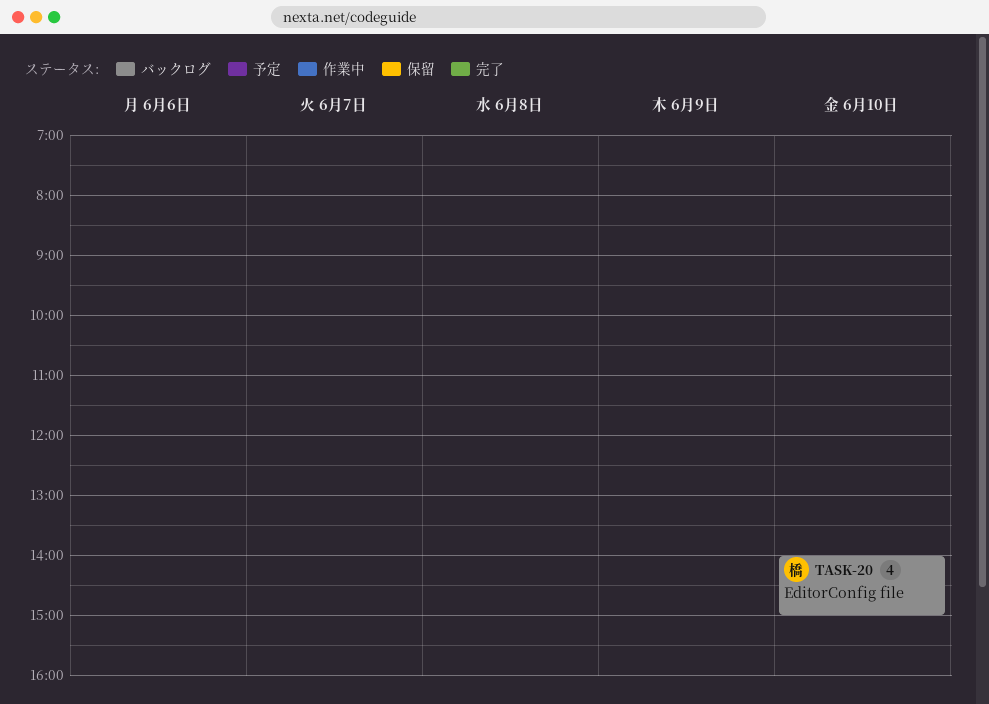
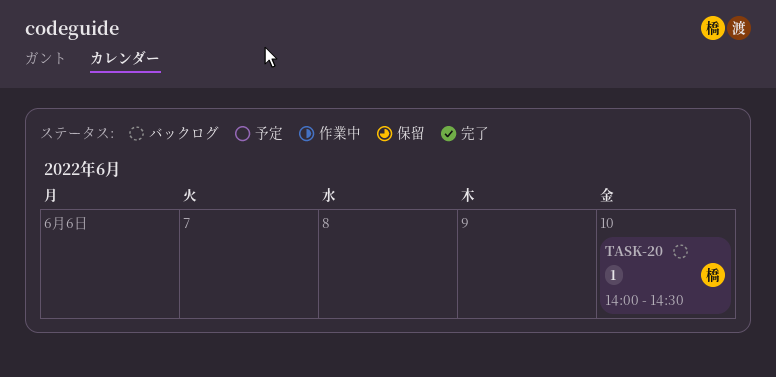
TASK-20, estimate: 4 -> 1
TASK-20, ends: 15:00 -> 14:30

